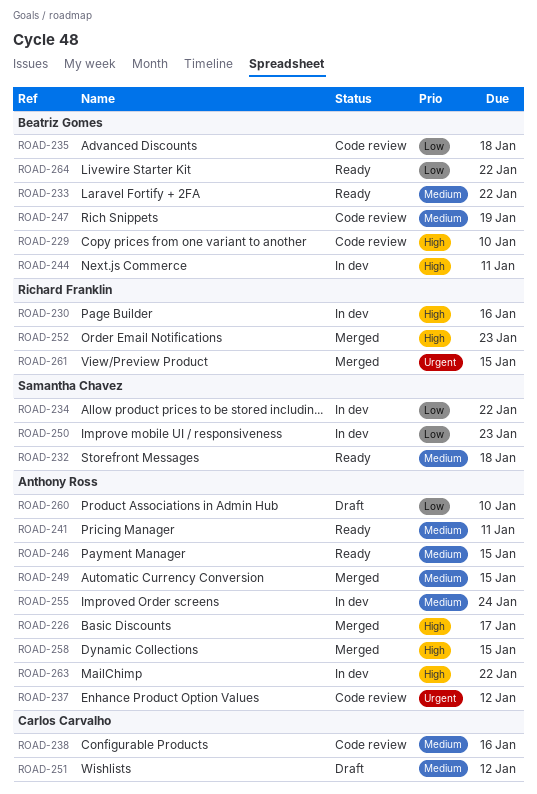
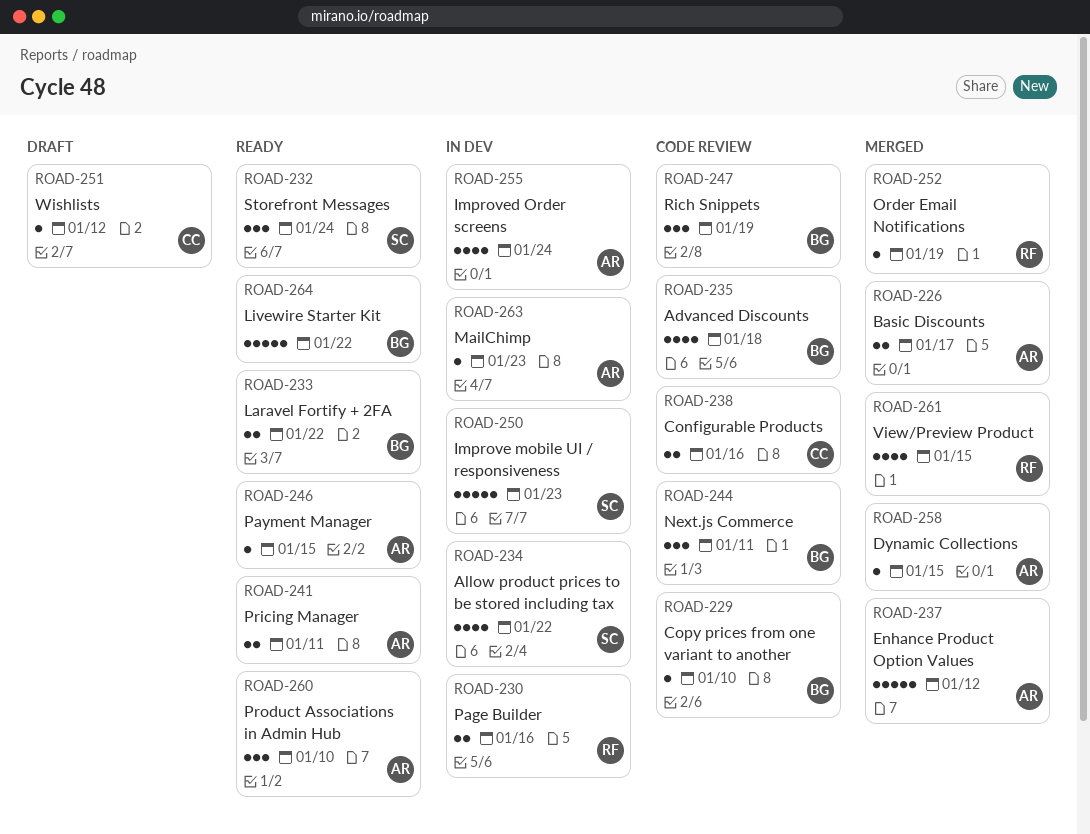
ROAD-232, due: Jan 18 -> Jan 24
ROAD-237, status: Code review -> Merged
ROAD-244, status: In dev -> Code review
ROAD-249: present -> none
ROAD-252, due: Jan 23 -> Jan 19
ROAD-260, status: Draft -> Ready
ROAD-263, due: Jan 22 -> Jan 23

